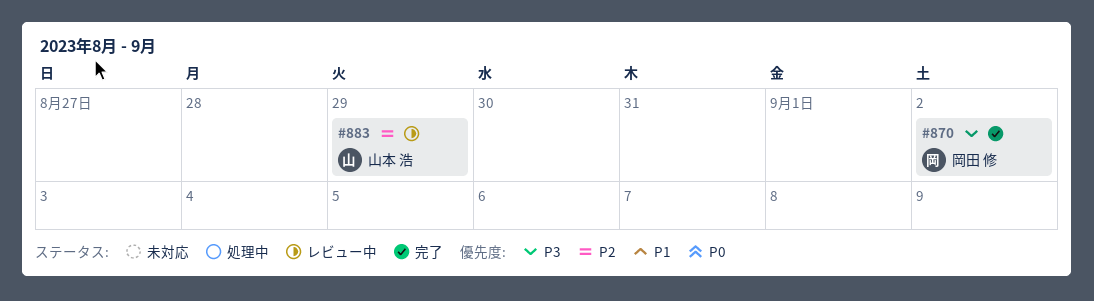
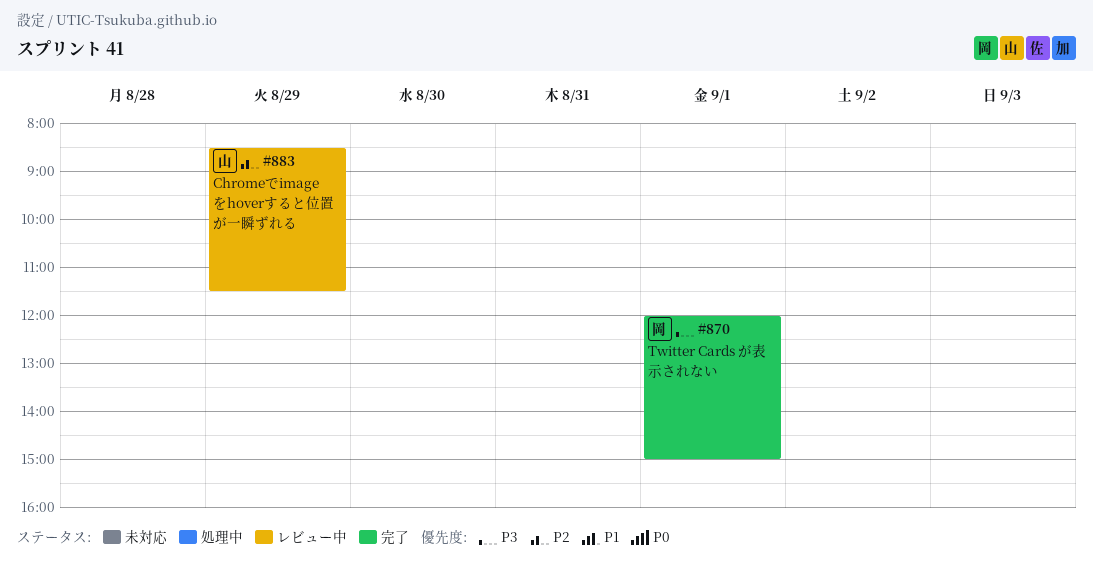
#870, day: Sep 2 -> Sep 1

